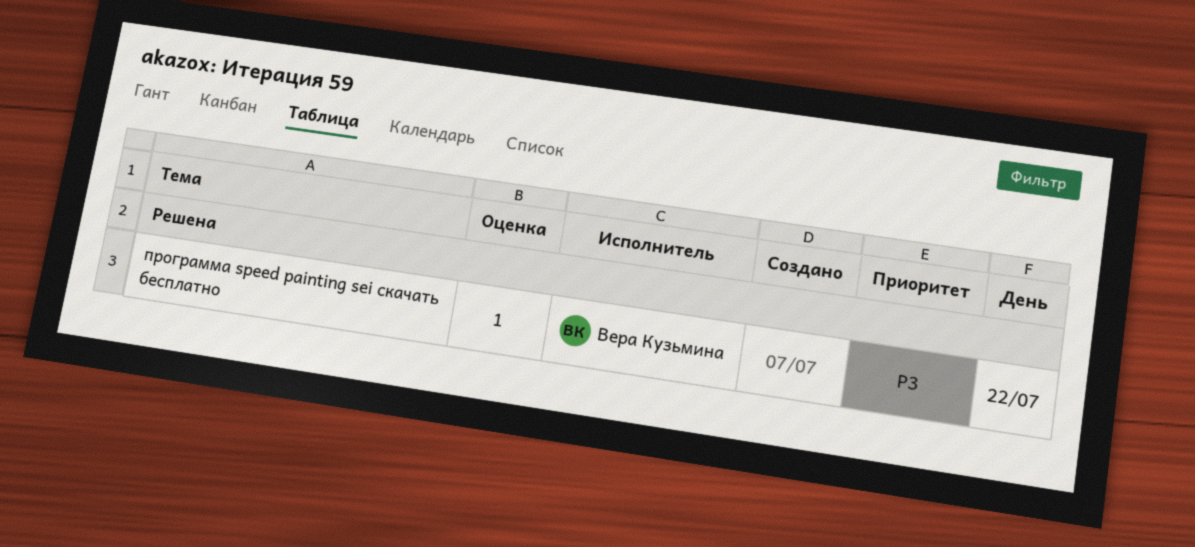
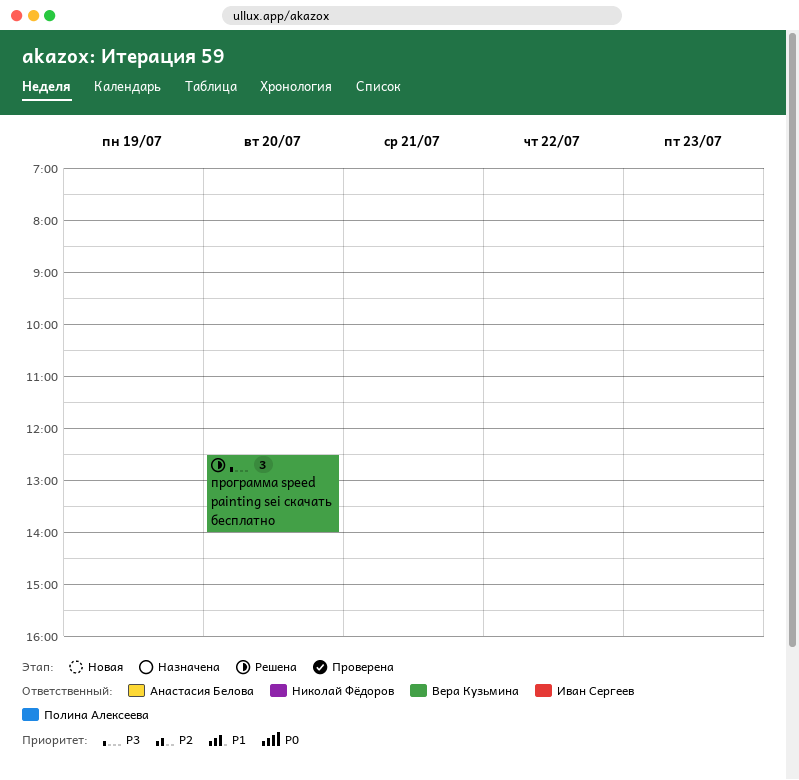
программа speed painting sei скачать бесплатно, estimate: 1 -> 3
программа speed painting sei скачать бесплатно, day: Jul 22 -> Jul 20

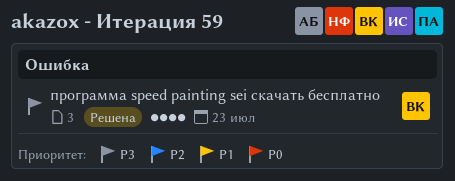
программа speed painting sei скачать бесплатно, estimate: 3 -> 4
программа speed painting sei скачать бесплатно, day: Jul 20 -> Jul 23

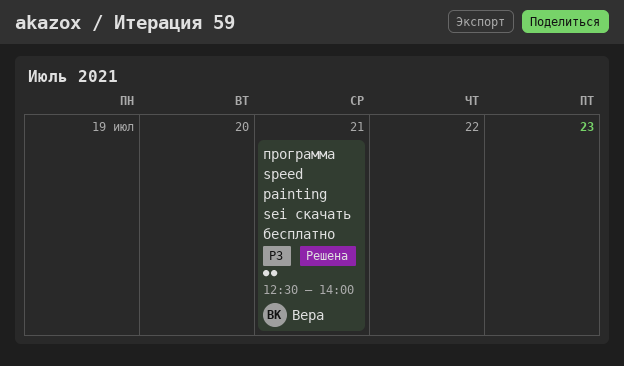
программа speed painting sei скачать бесплатно, estimate: 4 -> 2
программа speed painting sei скачать бесплатно, day: Jul 23 -> Jul 21

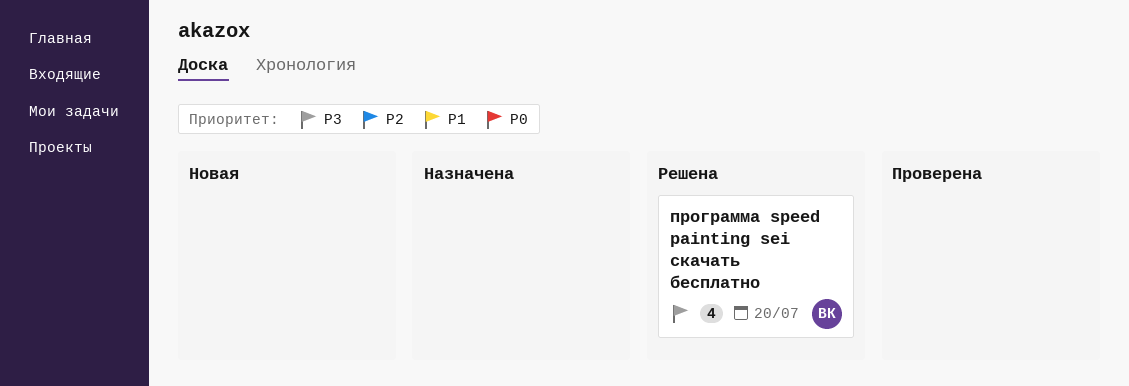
программа speed painting sei скачать бесплатно, estimate: 2 -> 4
программа speed painting sei скачать бесплатно, day: Jul 21 -> Jul 20

